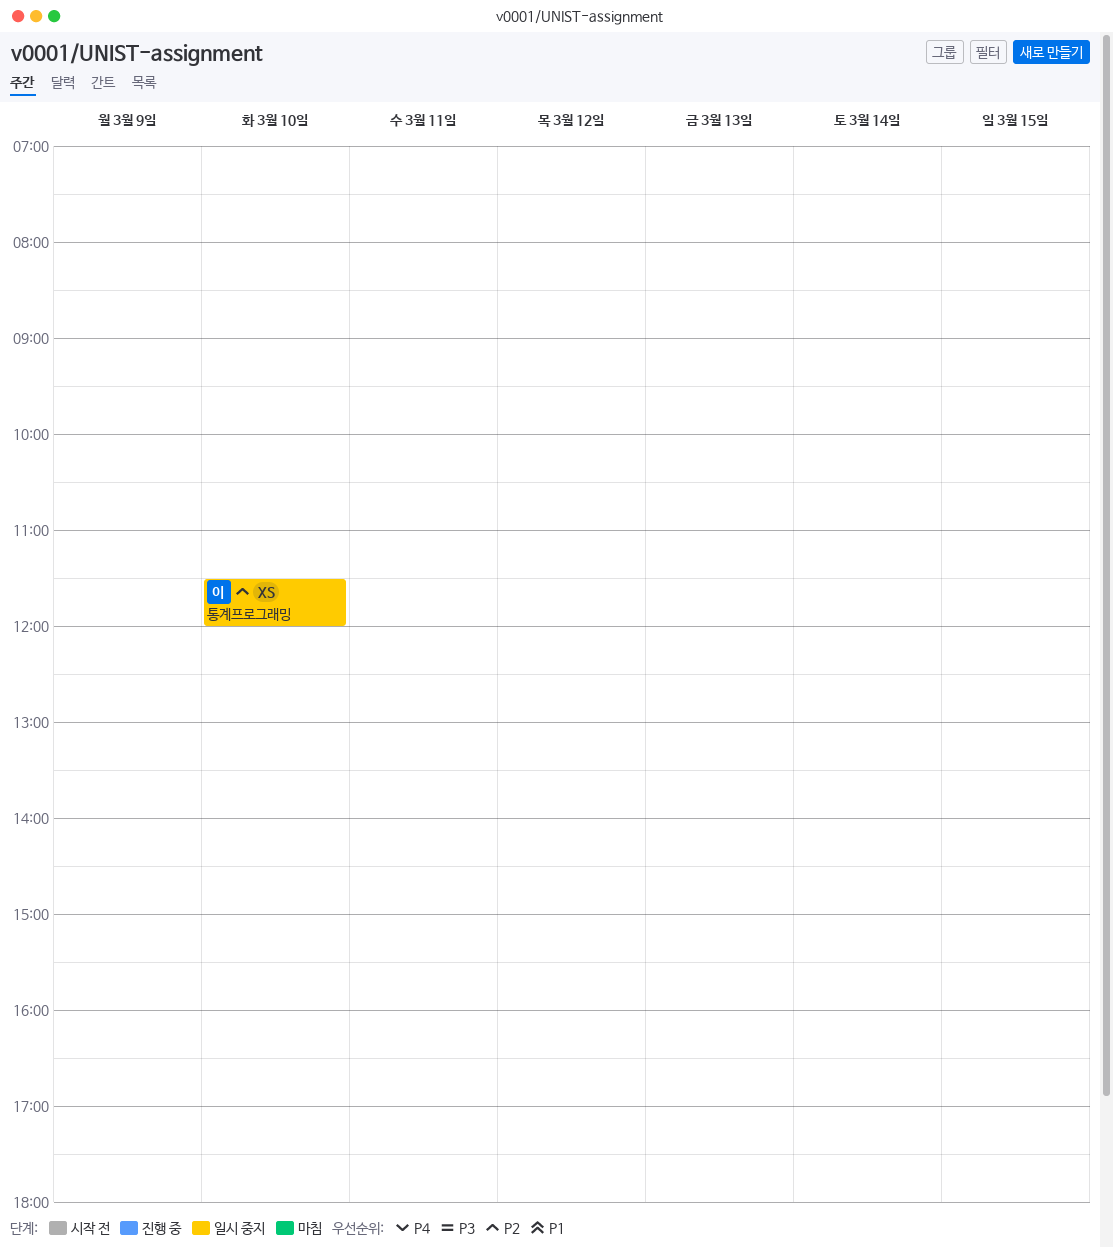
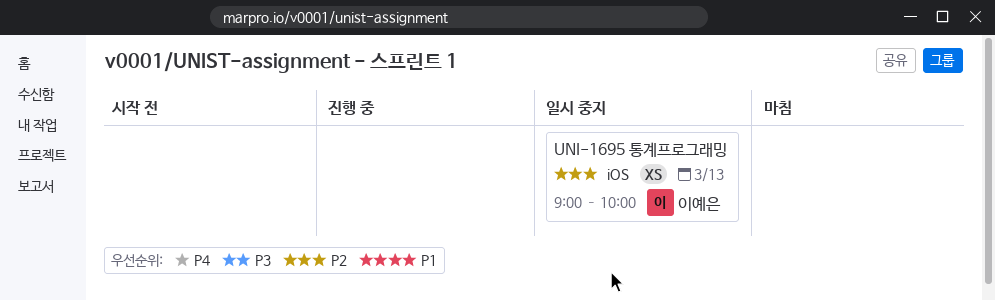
통계프로그래밍, day: Mar 10 -> Mar 13
통계프로그래밍, begins: 11:30 -> 09:00
통계프로그래밍, ends: 12:00 -> 10:00

